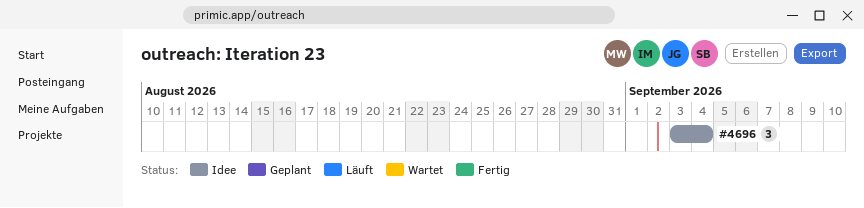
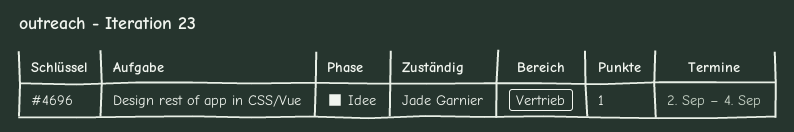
#4696, estimate: 3 -> 1
#4696, start: Sep 3 -> Sep 2

